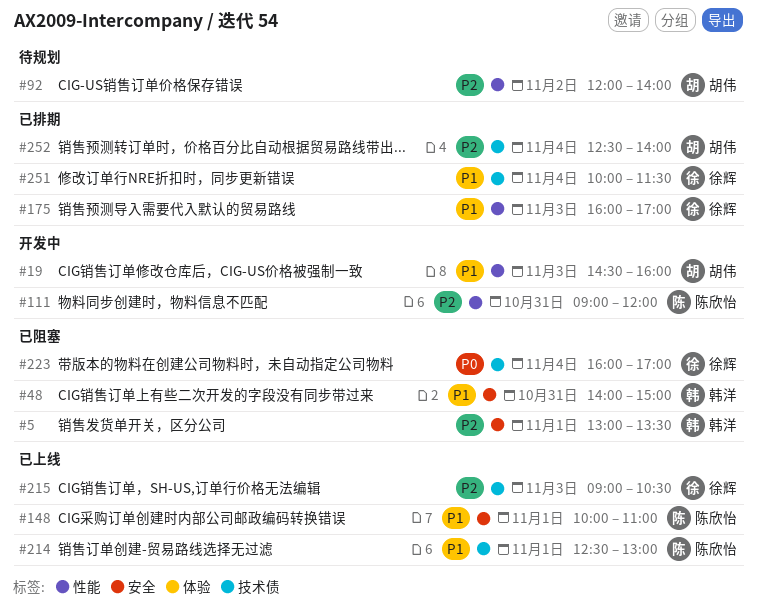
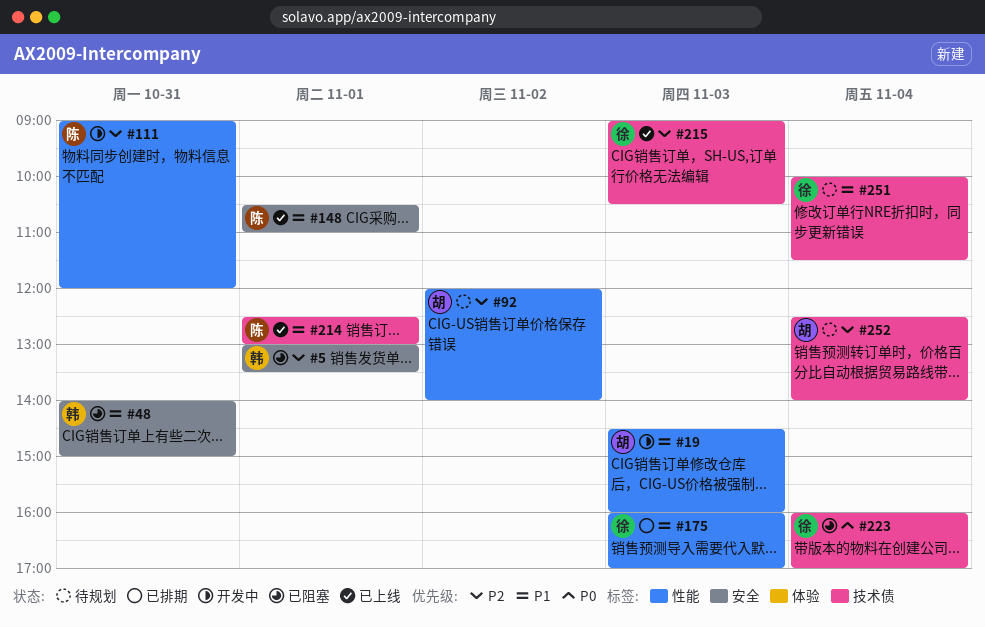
#148, begins: 10:00 -> 10:30
#251, status: 已排期 -> 待规划
#252, status: 已排期 -> 待规划

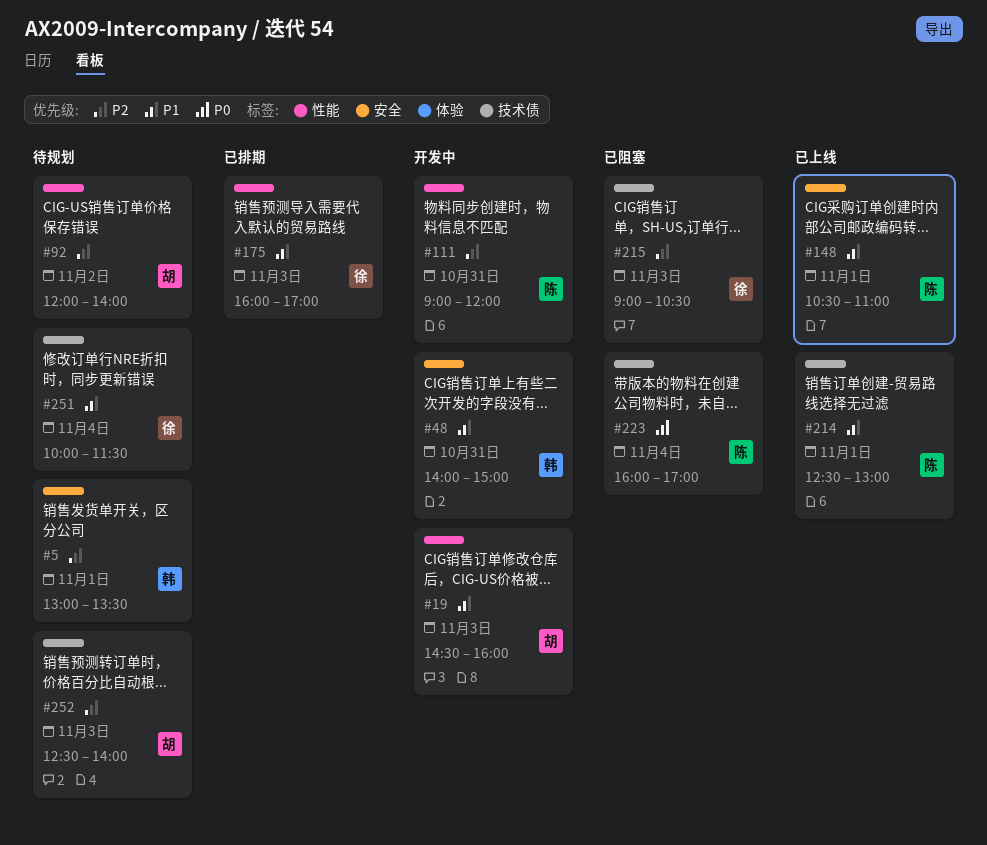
#5, status: 已阻塞 -> 待规划
#48, status: 已阻塞 -> 开发中
#215, status: 已上线 -> 已阻塞
#223, owner: 徐 -> 陈
#252, day: Nov 4 -> Nov 3

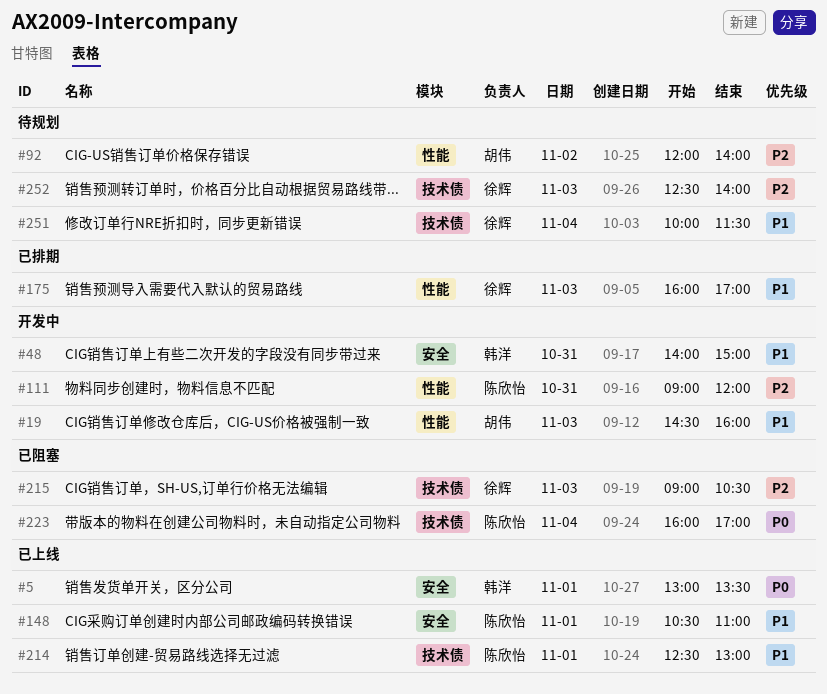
#5, status: 待规划 -> 已上线
#5, priority: P2 -> P0
#252, owner: 胡伟 -> 徐辉

